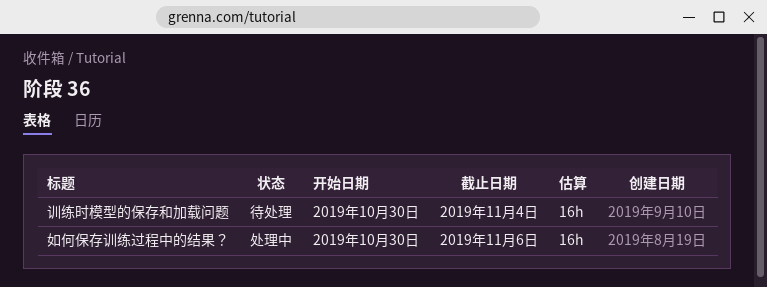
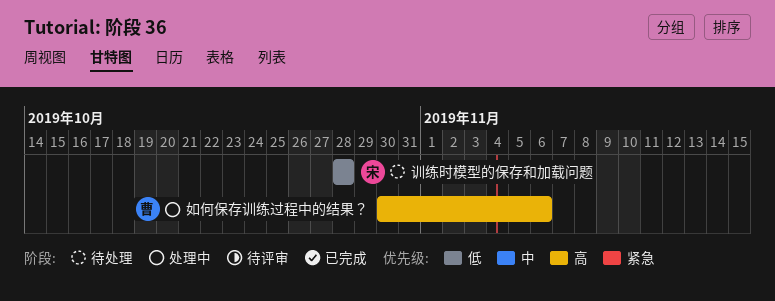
训练时模型的保存和加载问题, start: Oct 30 -> Oct 28
训练时模型的保存和加载问题, due: Nov 4 -> Oct 28

